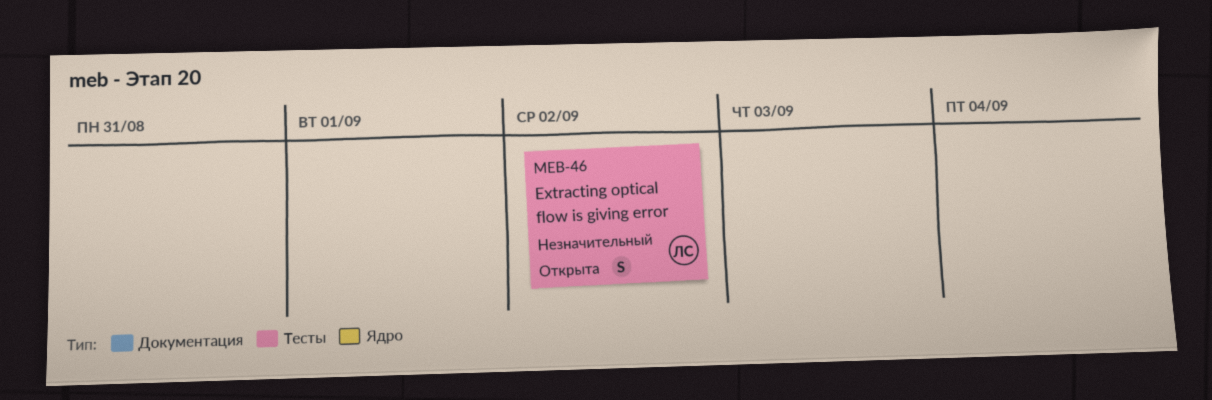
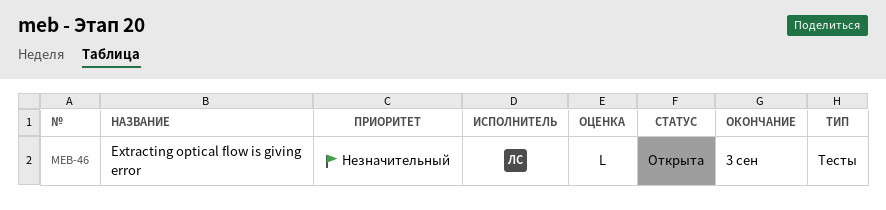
MEB-46, estimate: S -> L
MEB-46, due: Sep 2 -> Sep 3

